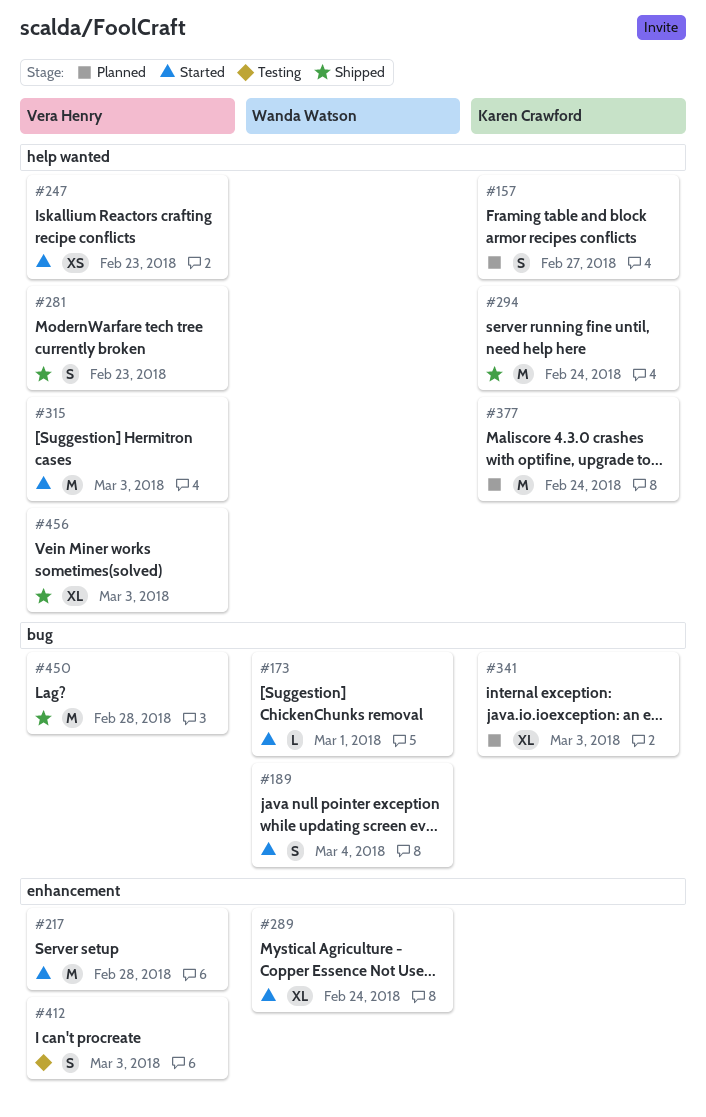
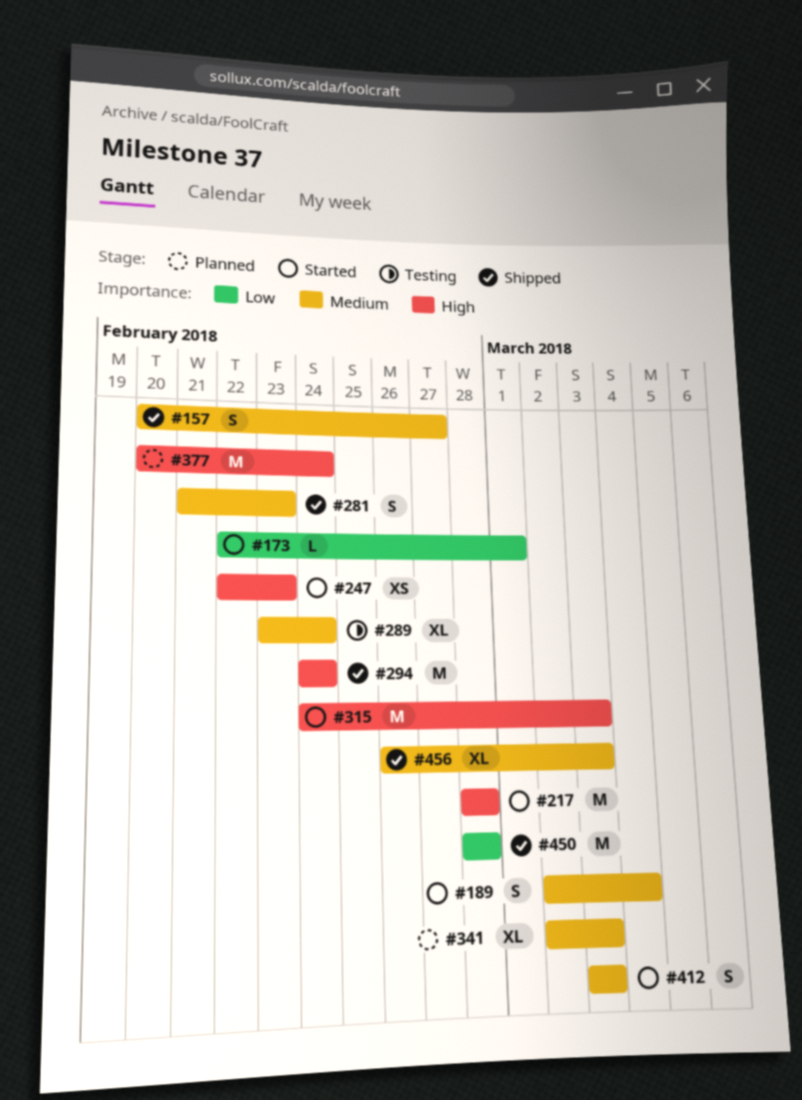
#157, status: Planned -> Shipped
#289, status: Started -> Testing
#412, status: Testing -> Started

